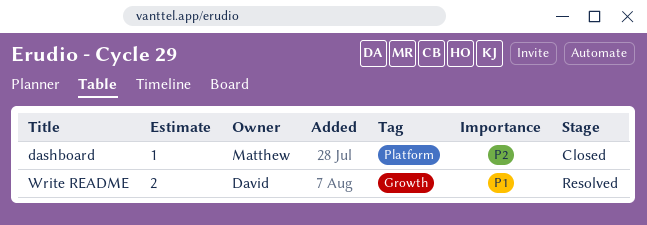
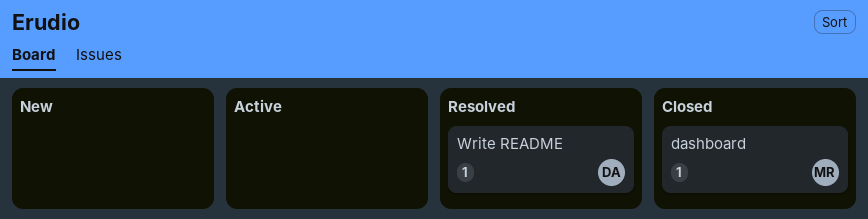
Write README, estimate: 2 -> 1

